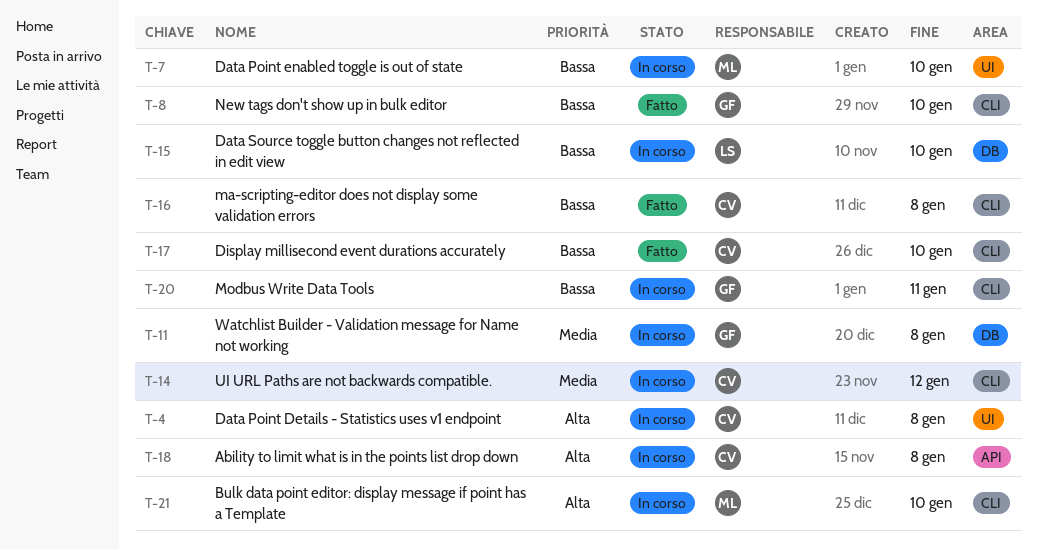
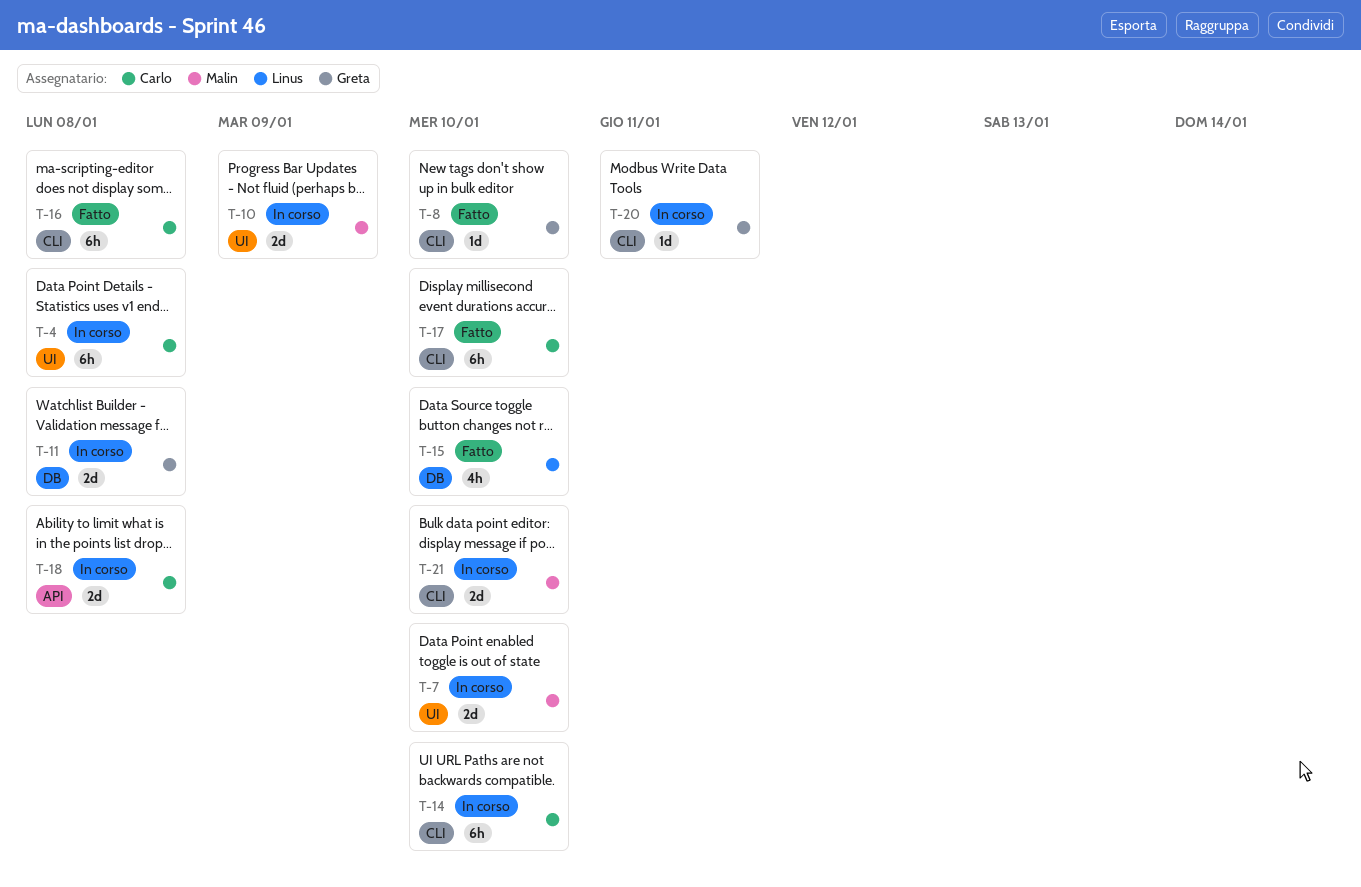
T-10: none -> present
T-14, due: Jan 12 -> Jan 10
T-15, status: In corso -> Fatto

